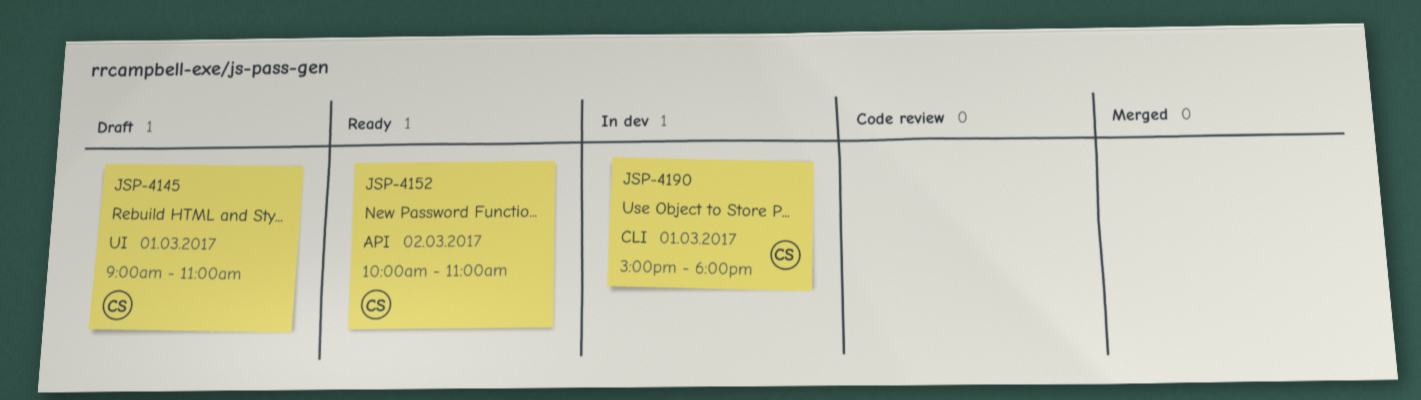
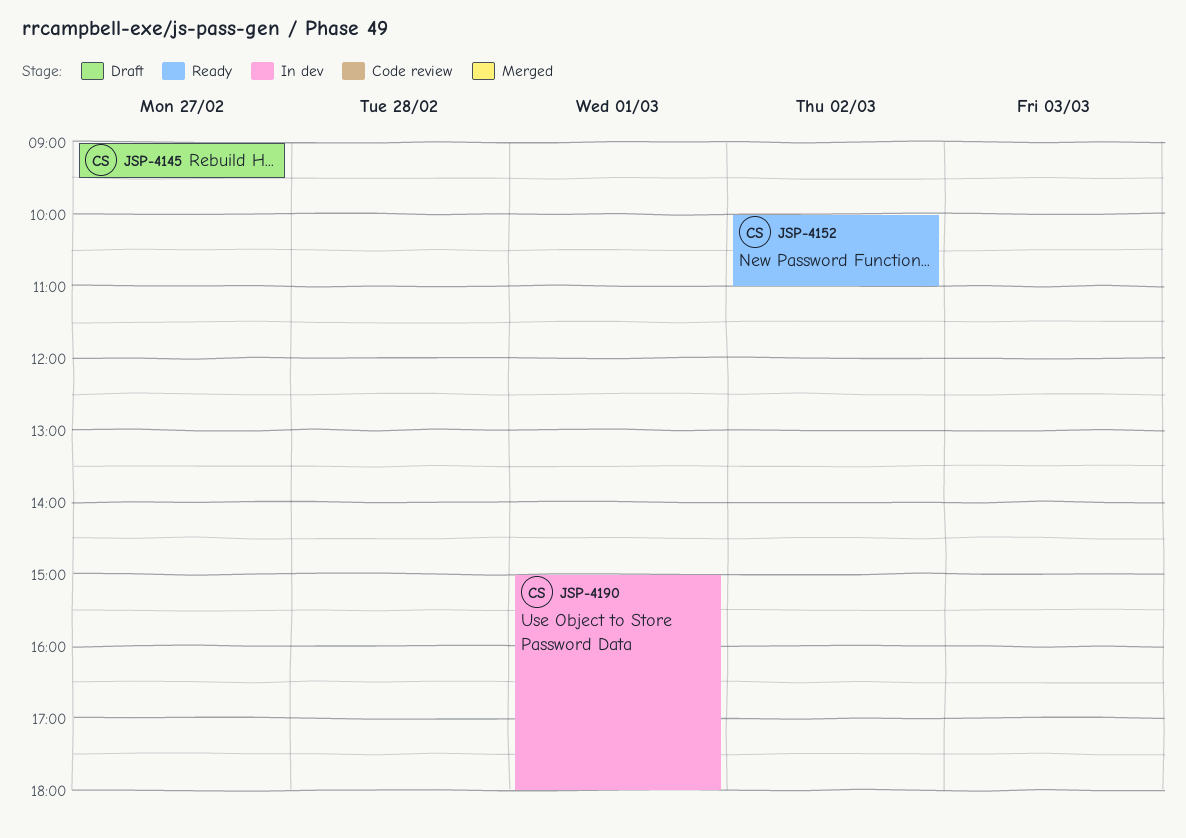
JSP-4145, day: Mar 1 -> Feb 27
JSP-4145, ends: 11:00 -> 09:30

